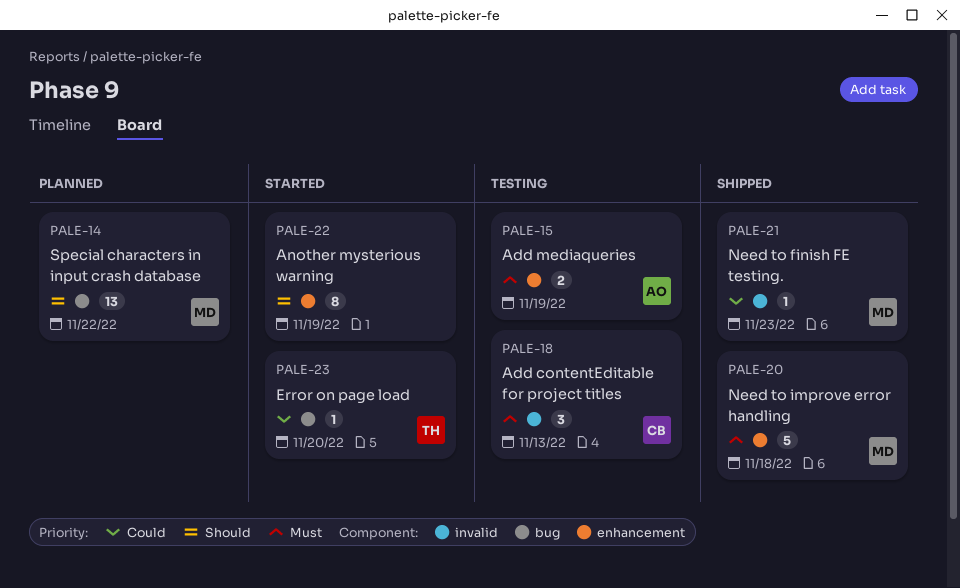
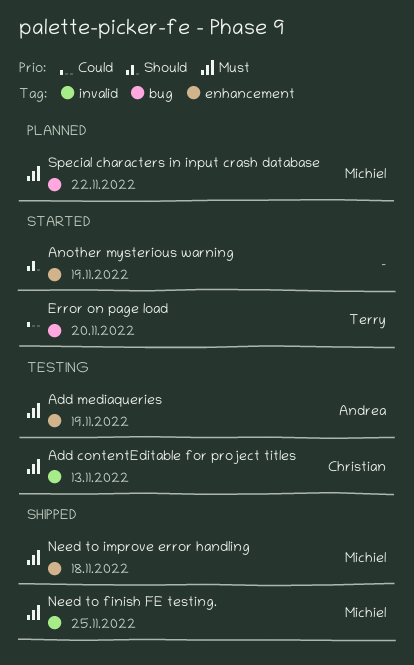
Need to finish FE testing., priority: Could -> Must
Need to finish FE testing., due: Nov 23 -> Nov 25
Special characters in input crash database, priority: Should -> Must

